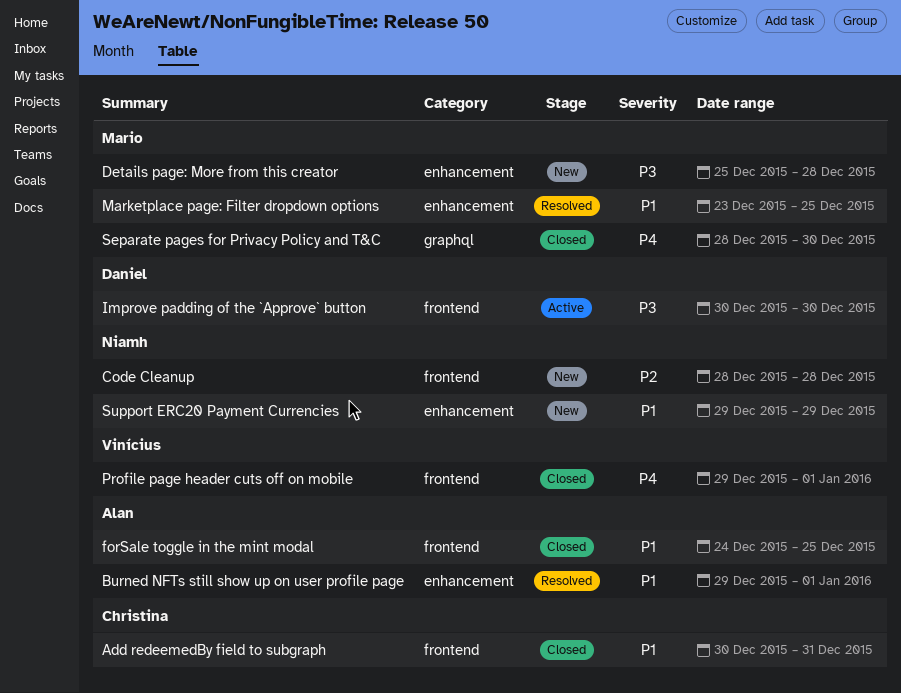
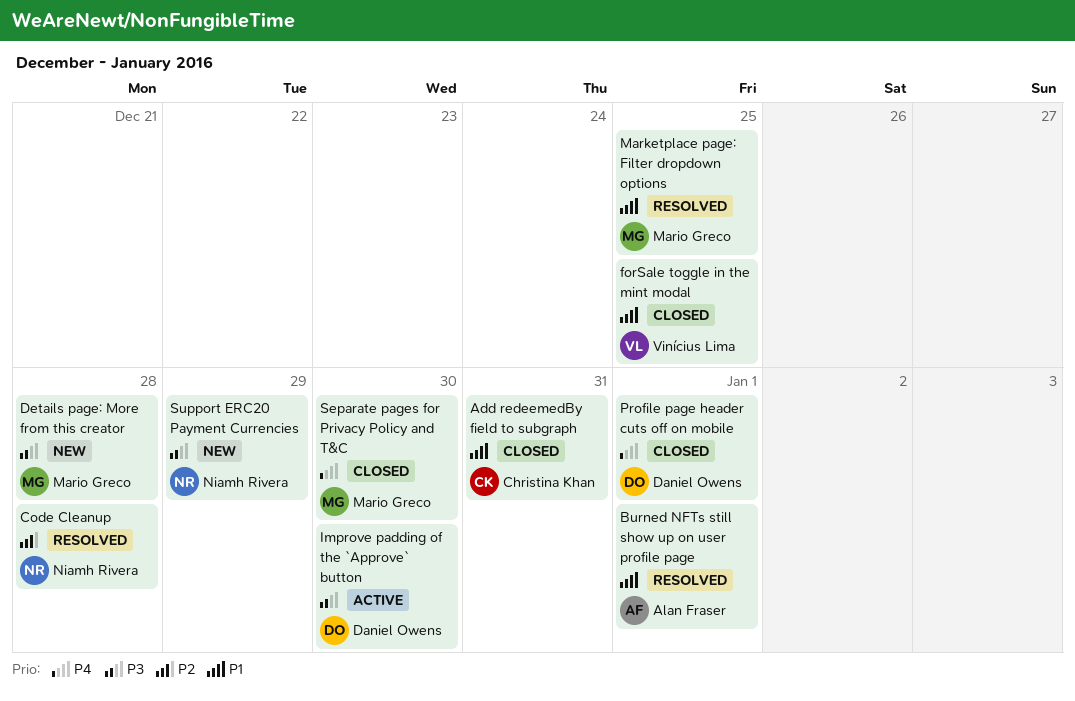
Code Cleanup, status: New -> Resolved
forSale toggle in the mint modal, owner: Alan Fraser -> Vinícius Lima
Profile page header cuts off on mobile, owner: Vinícius Lima -> Daniel Owens
Support ERC20 Payment Currencies, priority: P1 -> P3

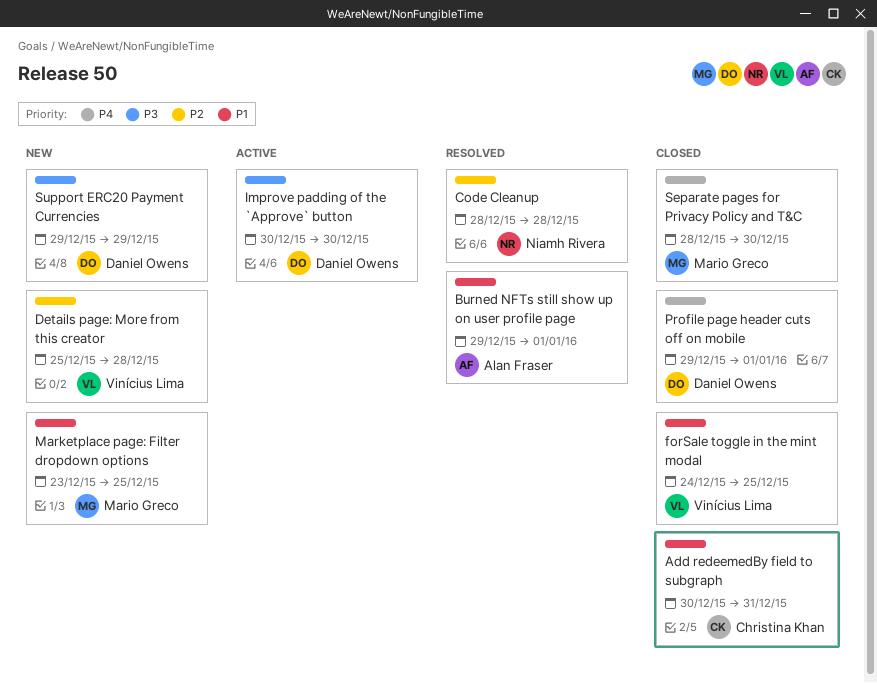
Details page: More from this creator, owner: Mario Greco -> Vinícius Lima
Details page: More from this creator, priority: P3 -> P2
Marketplace page: Filter dropdown options, status: Resolved -> New
Support ERC20 Payment Currencies, owner: Niamh Rivera -> Daniel Owens

